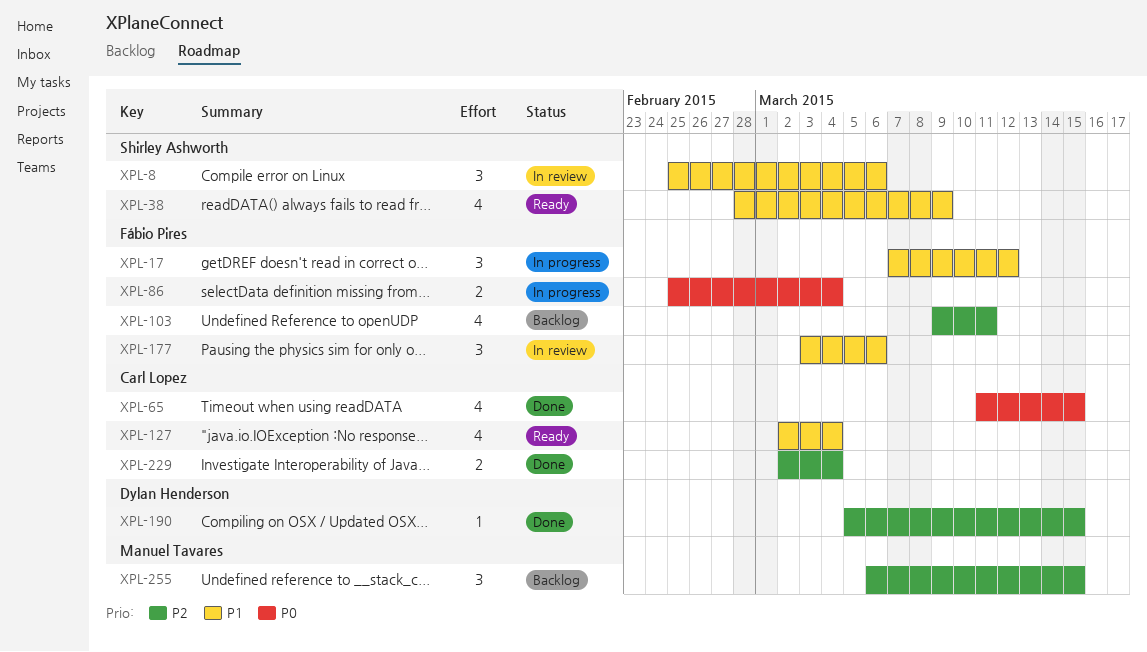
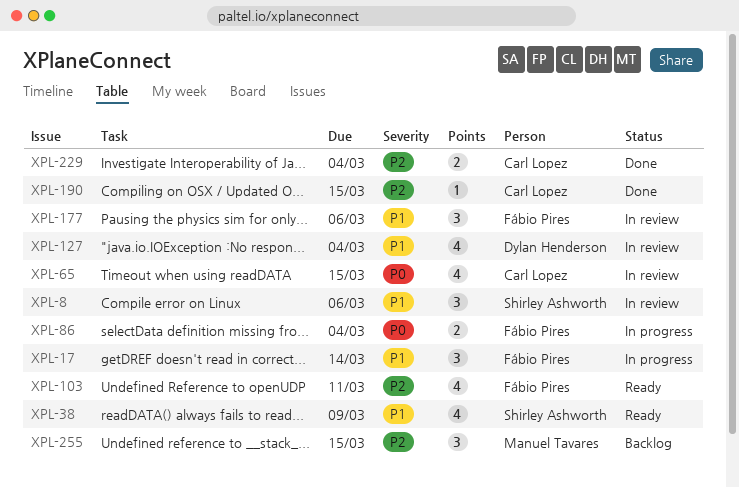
XPL-17, due: Mar 12 -> Mar 14
XPL-65, status: Done -> In review
XPL-103, status: Backlog -> Ready
XPL-127, status: Ready -> In review
XPL-127, owner: Carl Lopez -> Dylan Henderson
XPL-190, owner: Dylan Henderson -> Carl Lopez

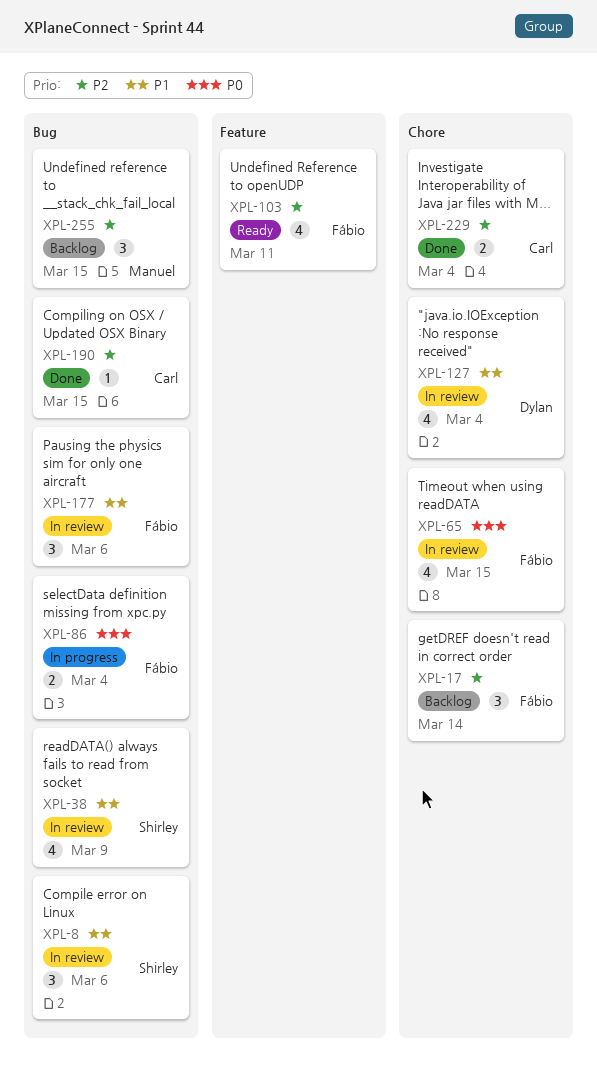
XPL-17, status: In progress -> Backlog
XPL-17, priority: P1 -> P2
XPL-38, status: Ready -> In review
XPL-65, owner: Carl Lopez -> Fábio Pires

